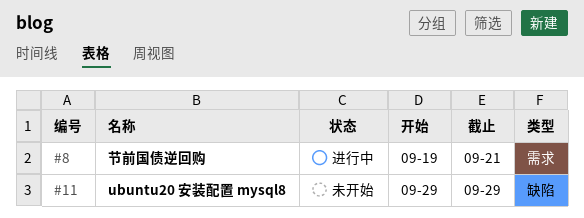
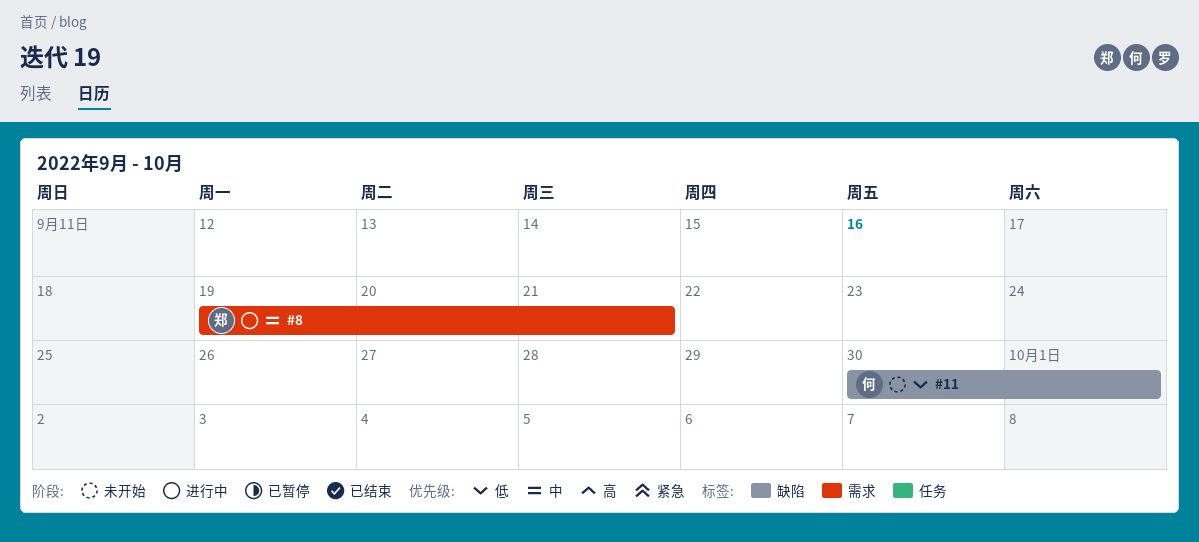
#11, start: Sep 29 -> Sep 30
#11, due: Sep 29 -> Oct 1

